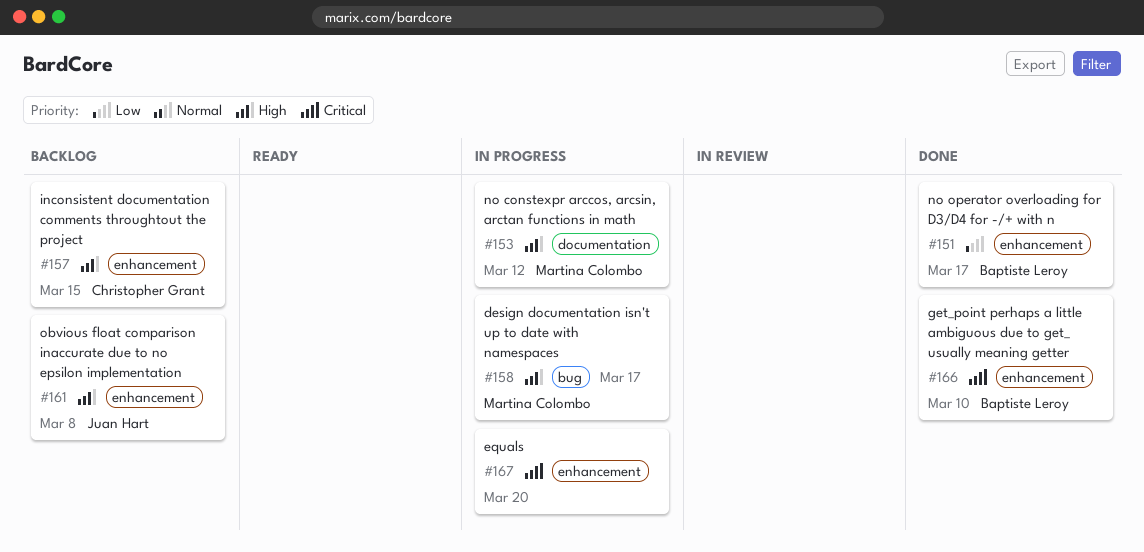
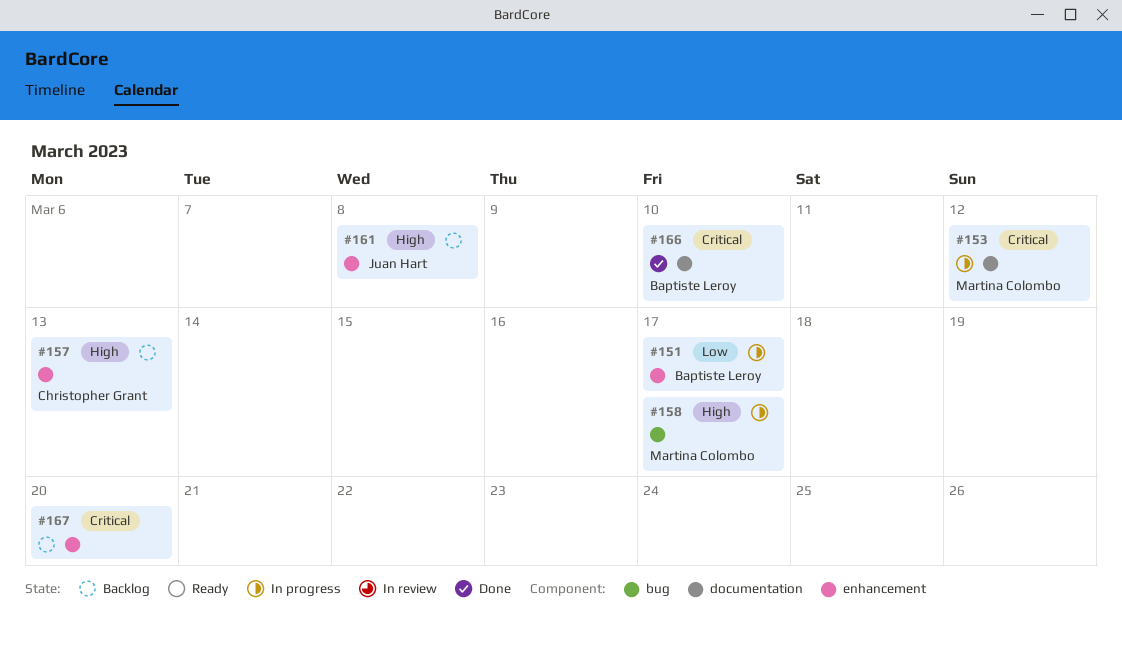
#151, status: Done -> In progress
#153, priority: High -> Critical
#157, due: Mar 15 -> Mar 13
#166, label: enhancement -> documentation
#167, status: In progress -> Backlog

